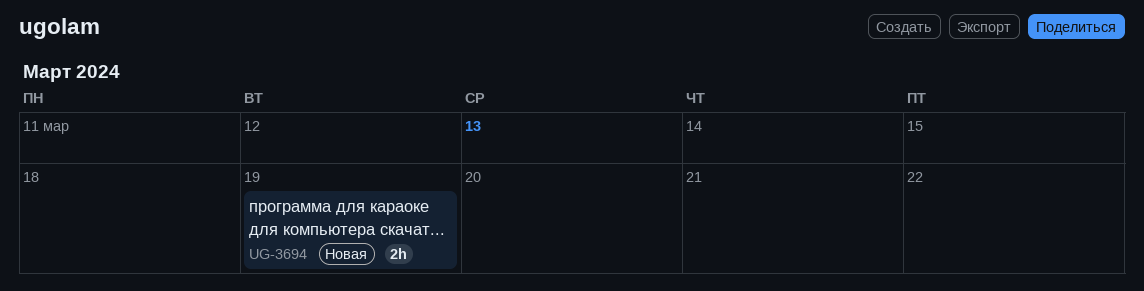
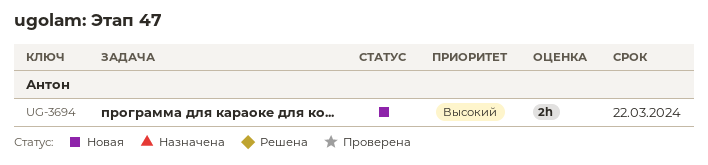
UG-3694, due: Mar 19 -> Mar 22

